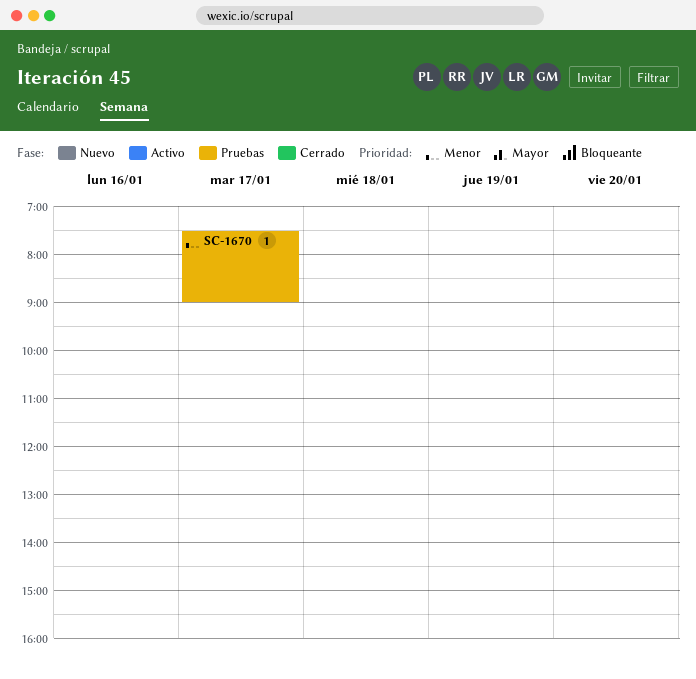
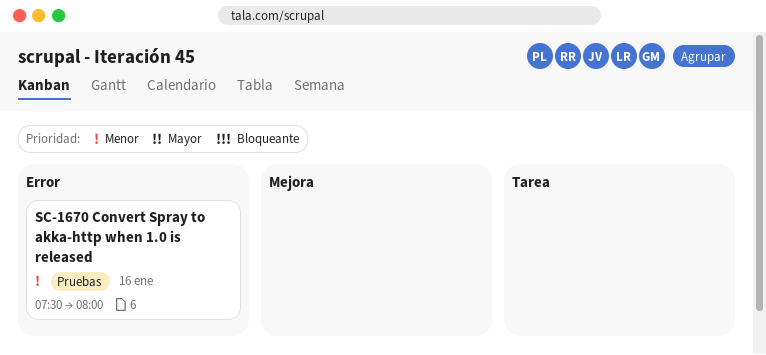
SC-1670, day: Jan 17 -> Jan 16
SC-1670, ends: 09:00 -> 08:00

